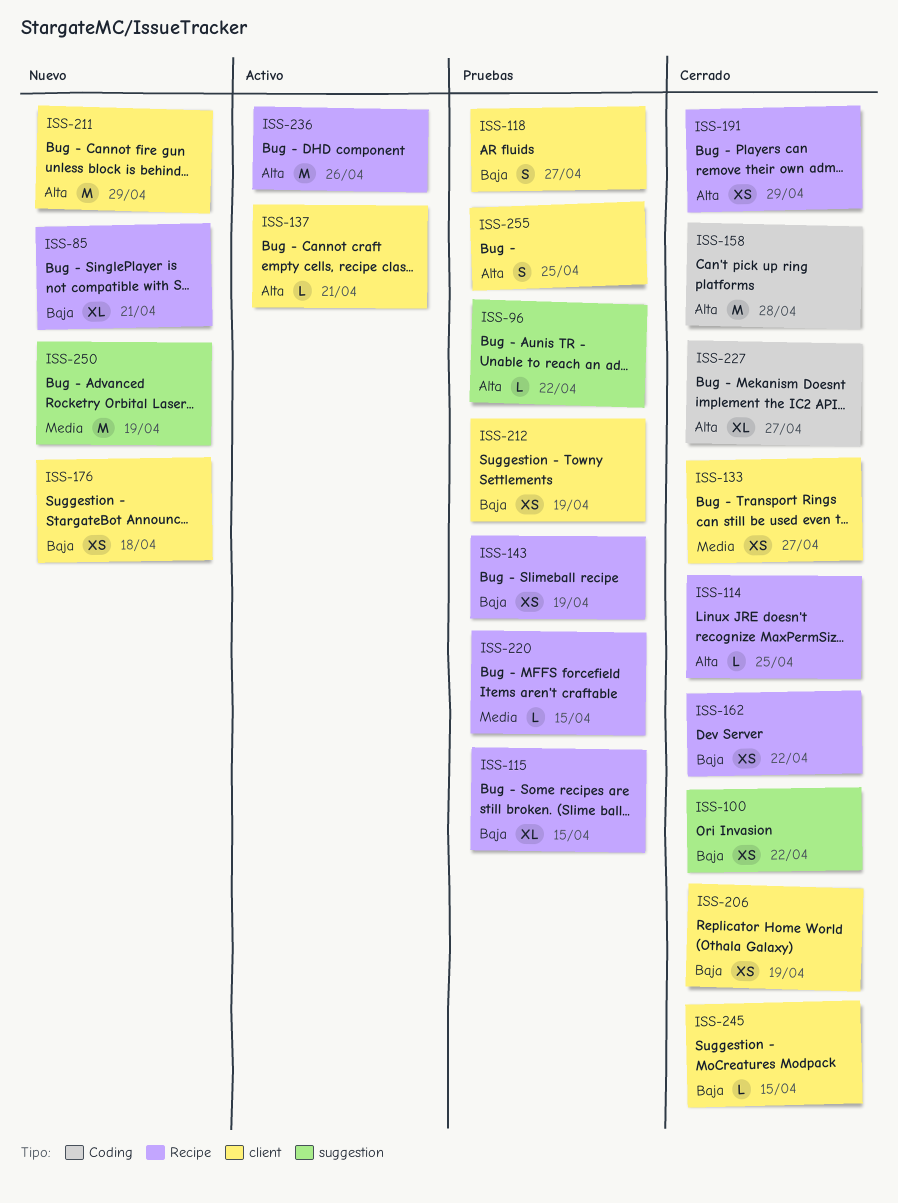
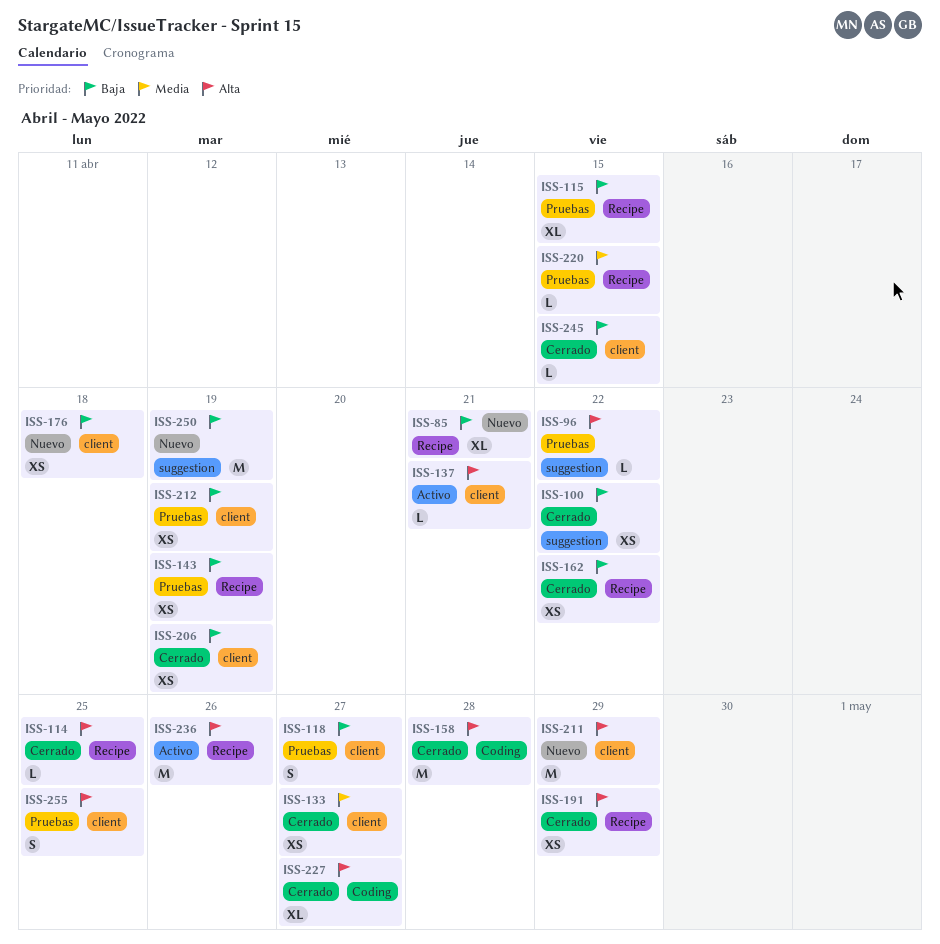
ISS-250, priority: Media -> Baja

